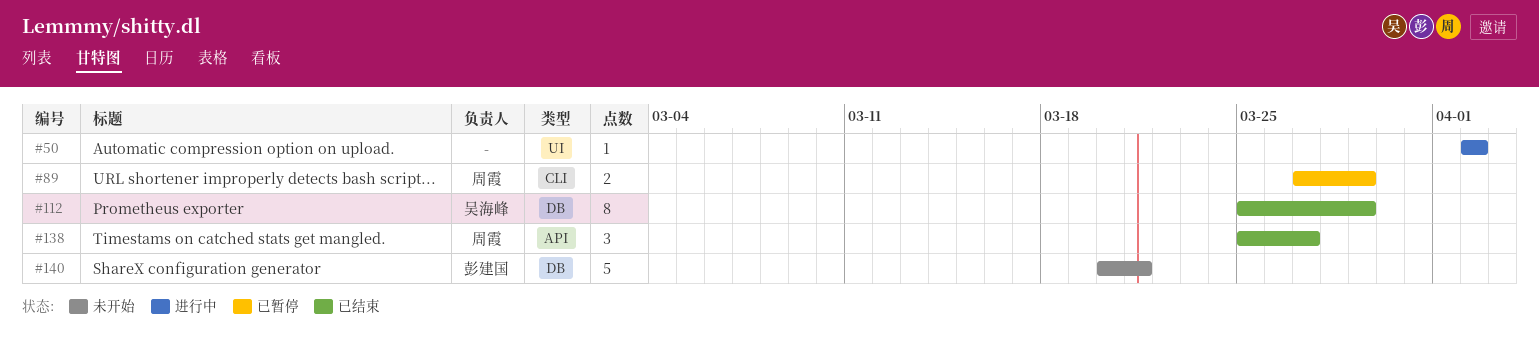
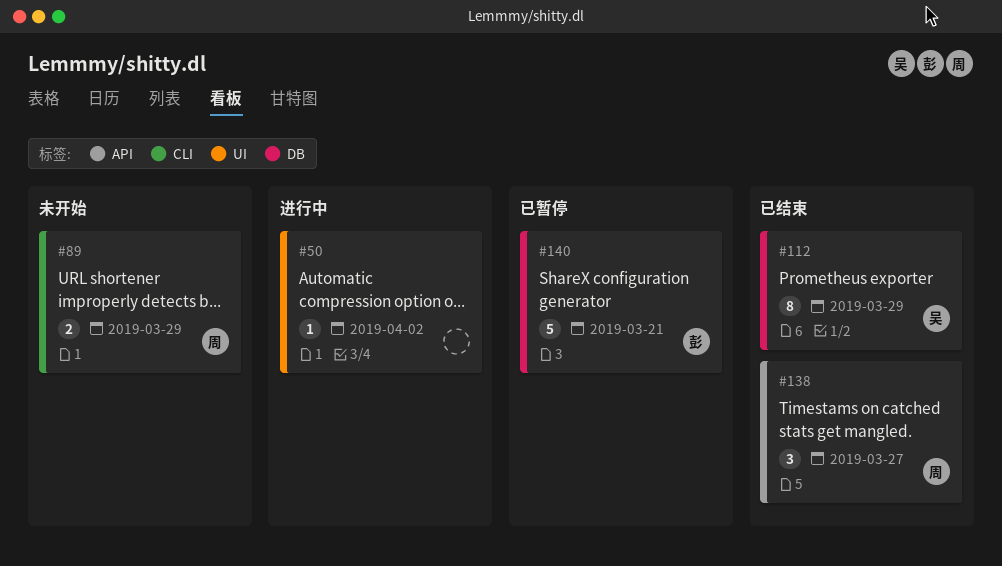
#89, status: 已暂停 -> 未开始
#140, status: 未开始 -> 已暂停

